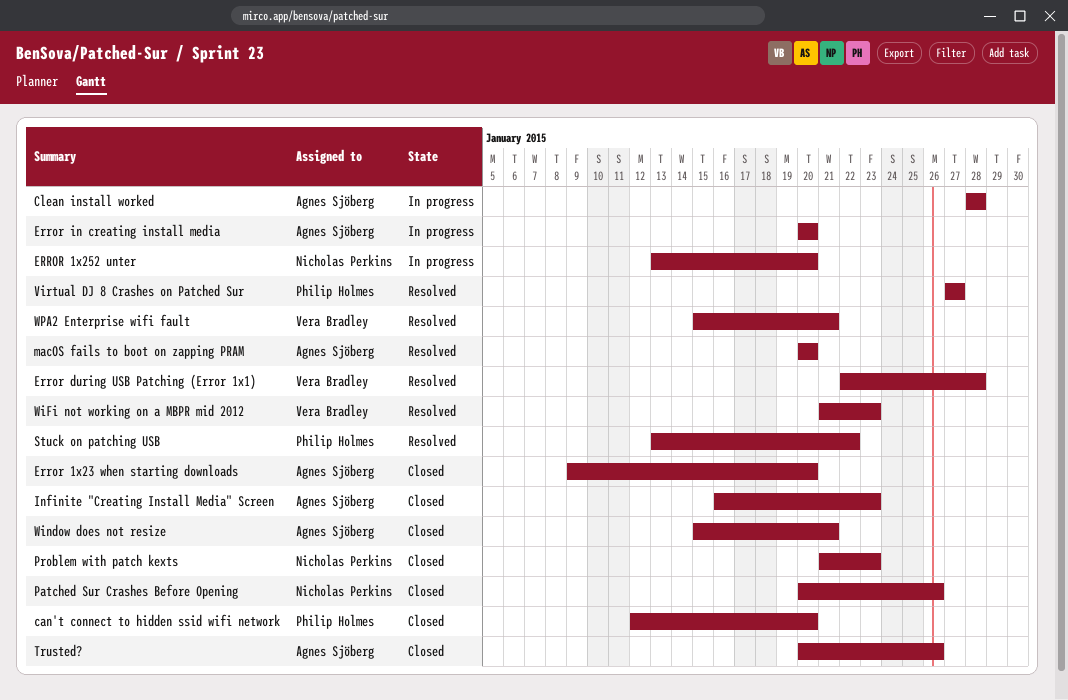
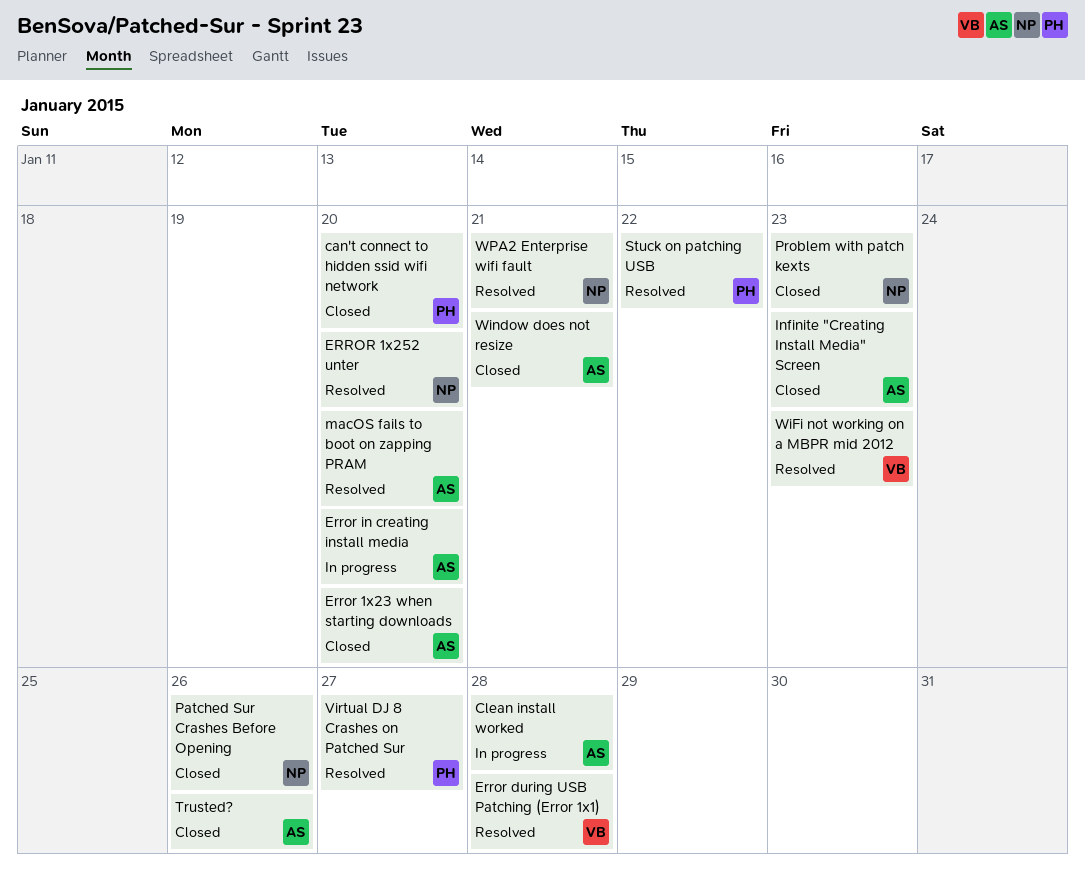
ERROR 1x252 unter, status: In progress -> Resolved
WPA2 Enterprise wifi fault, owner: Vera Bradley -> Nicholas Perkins

